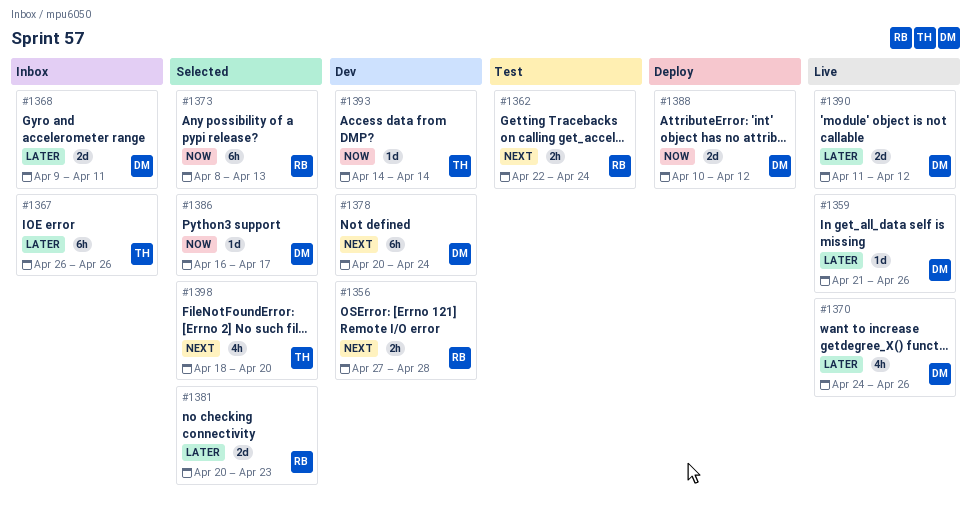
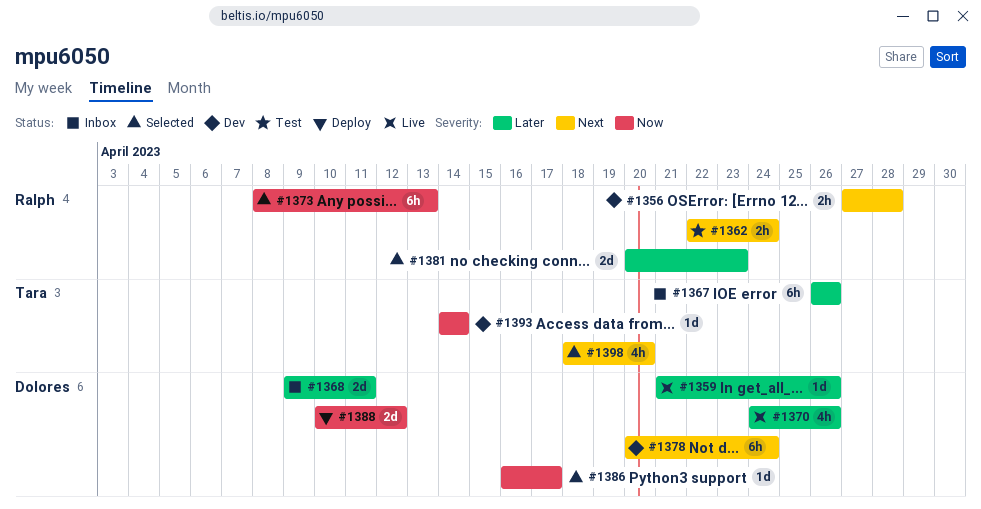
#1390: present -> none

